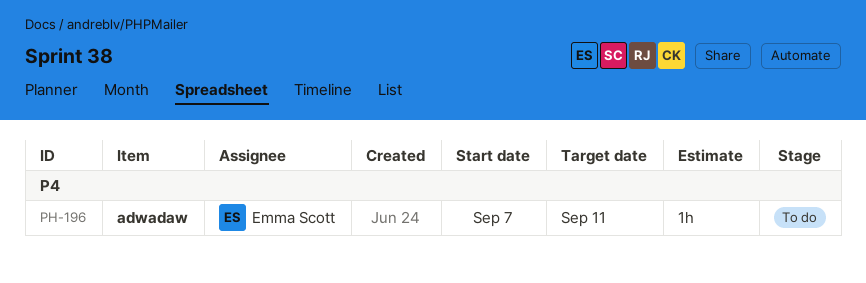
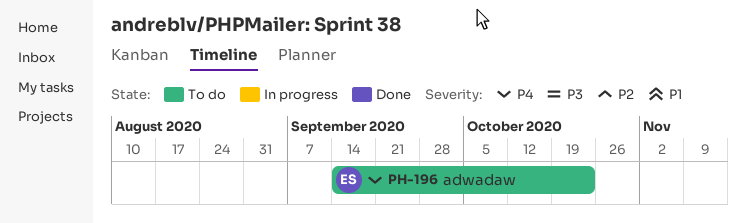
PH-196, start: Sep 7 -> Sep 14
PH-196, due: Sep 11 -> Oct 23

